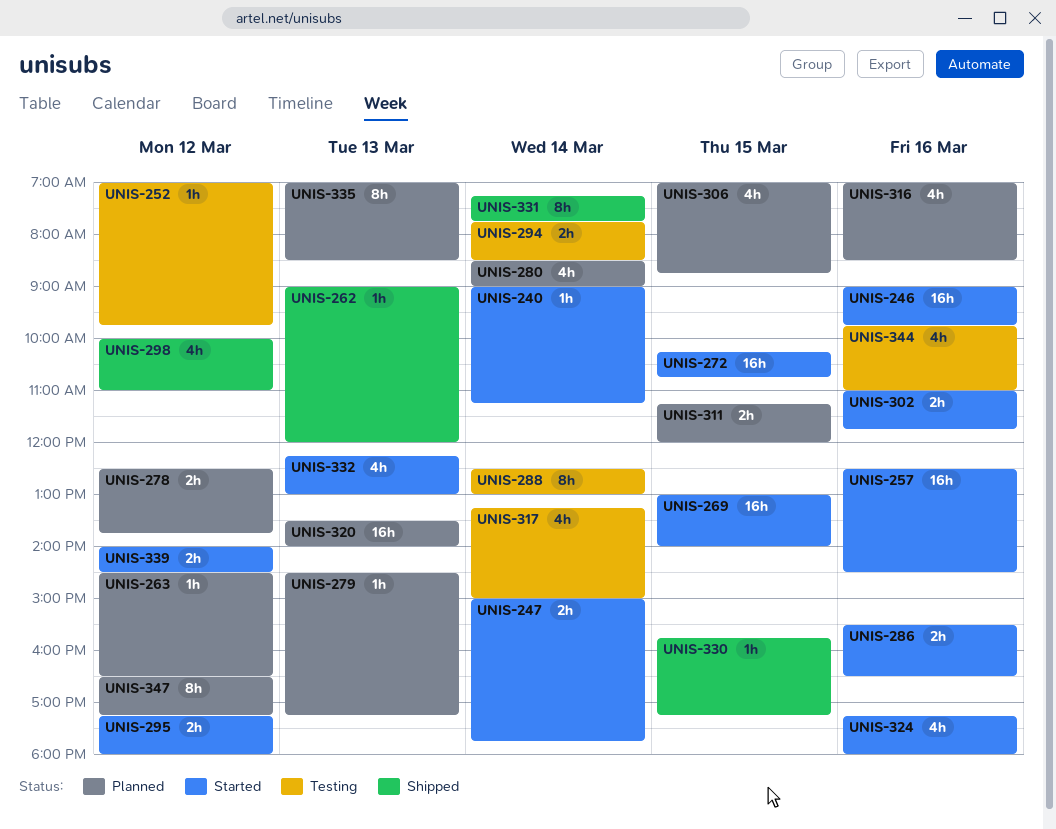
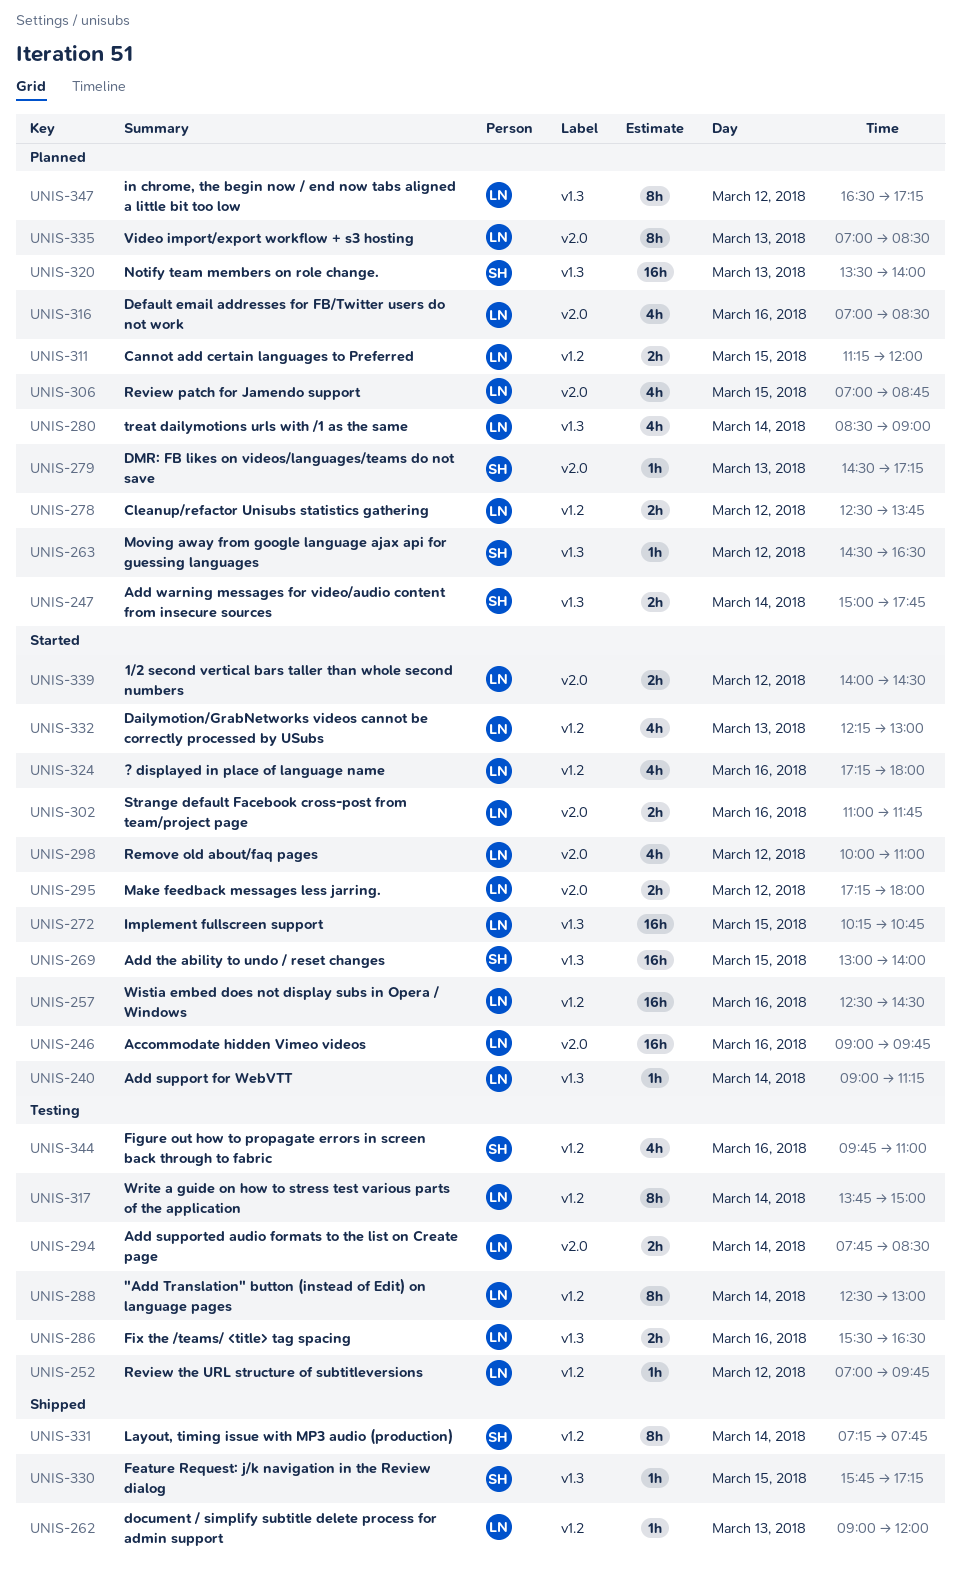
UNIS-247, status: Started -> Planned
UNIS-286, status: Started -> Testing
UNIS-298, status: Shipped -> Started
UNIS-317, estimate: 4h -> 8h
UNIS-317, begins: 13:15 -> 13:45

